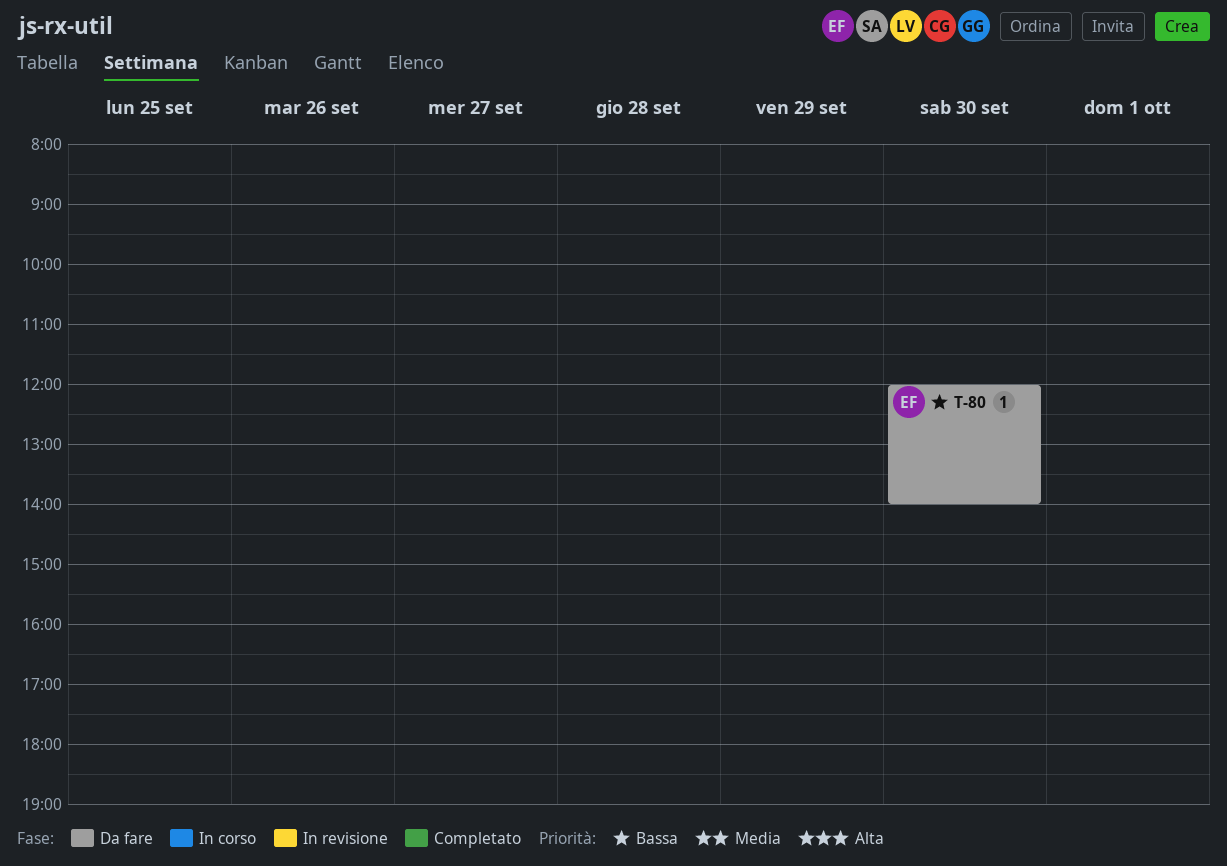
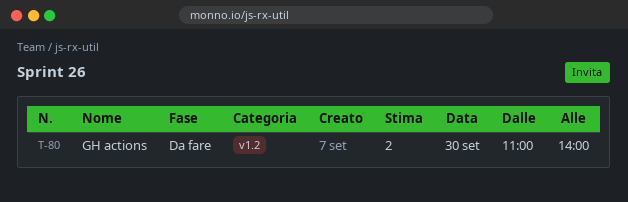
T-80, estimate: 1 -> 2
T-80, begins: 12:00 -> 11:00

